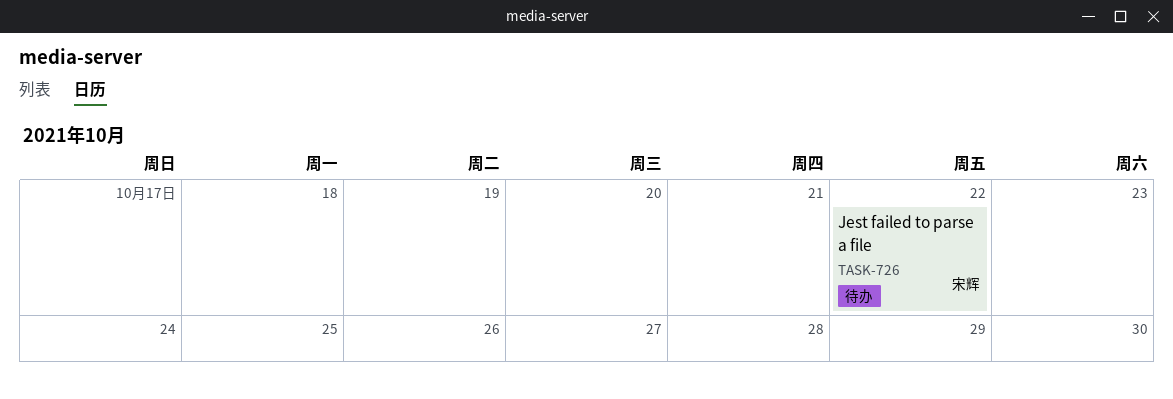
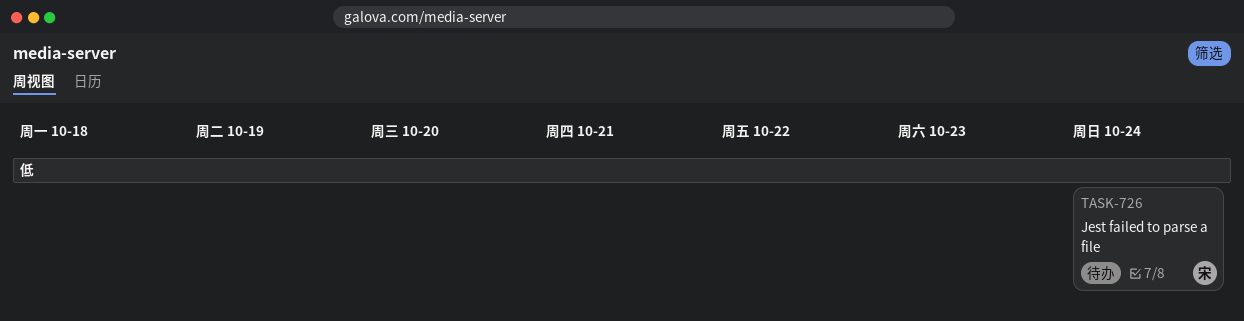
TASK-726, due: Oct 22 -> Oct 24

